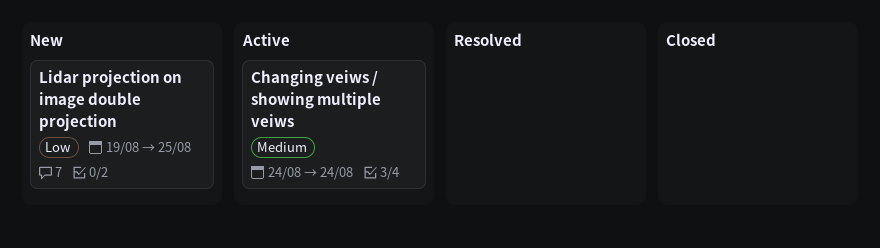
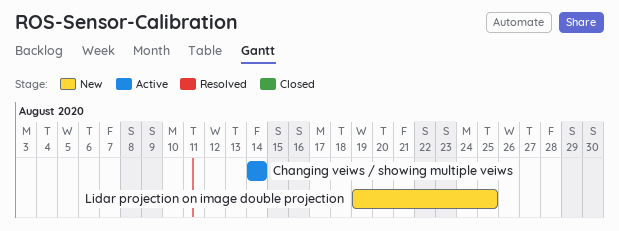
Changing veiws / showing multiple veiws, start: Aug 24 -> Aug 14
Changing veiws / showing multiple veiws, due: Aug 24 -> Aug 14

